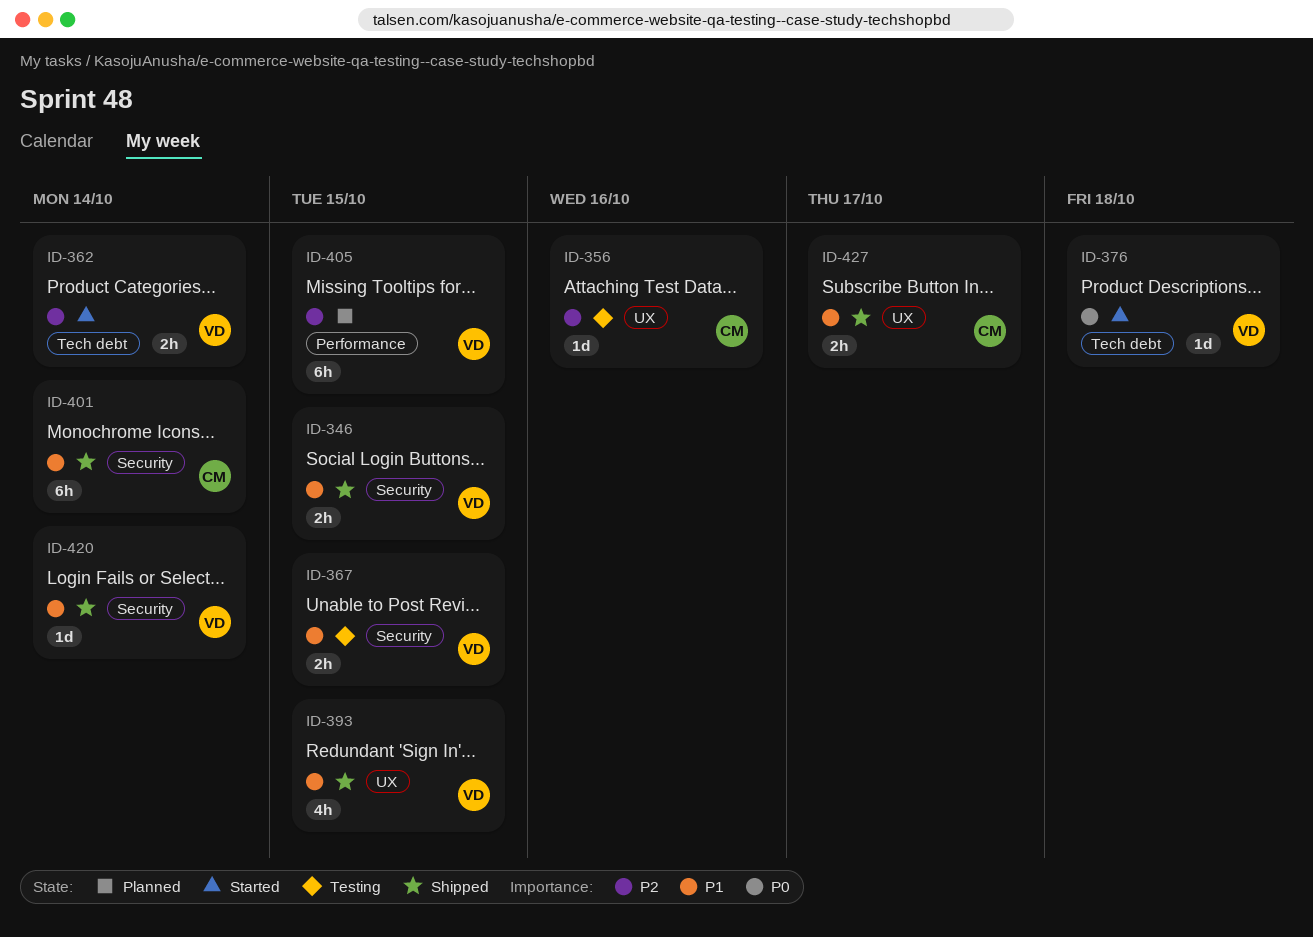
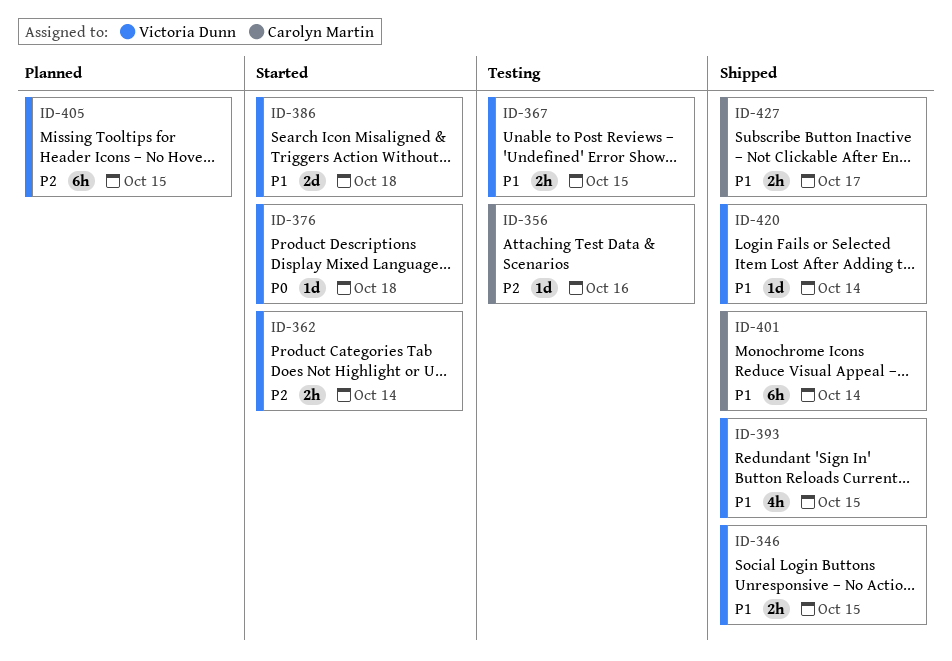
ID-386: none -> present

